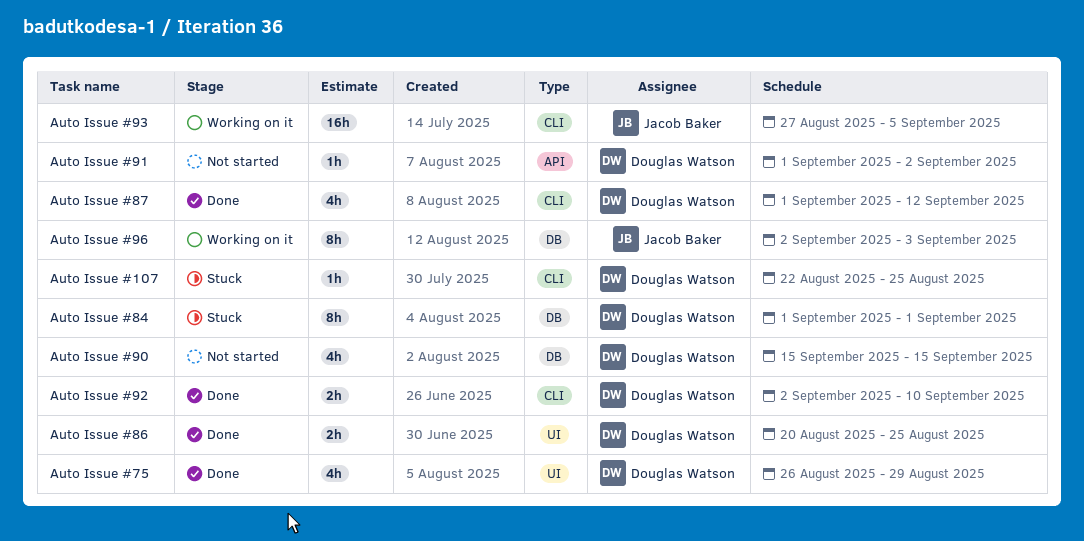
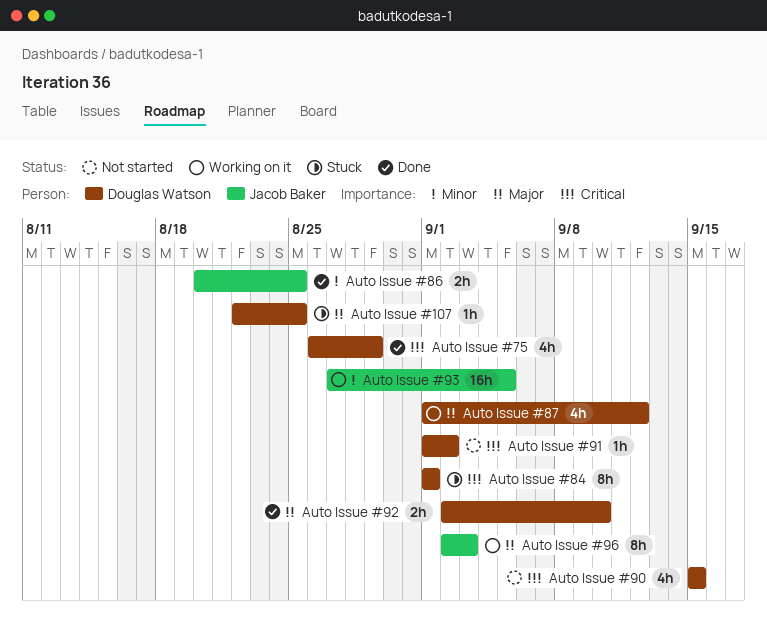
Auto Issue #86, owner: Douglas Watson -> Jacob Baker
Auto Issue #87, status: Done -> Working on it

